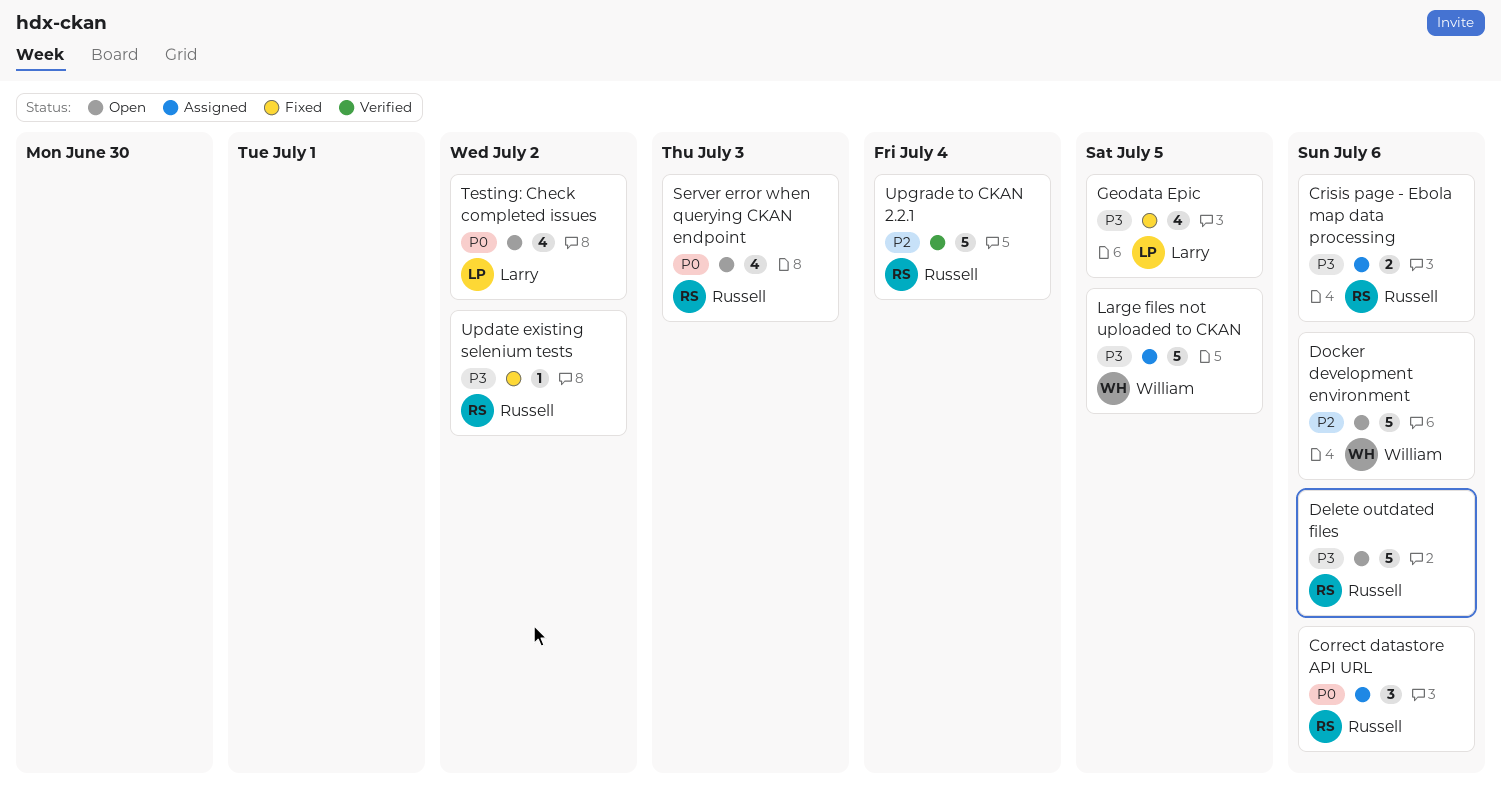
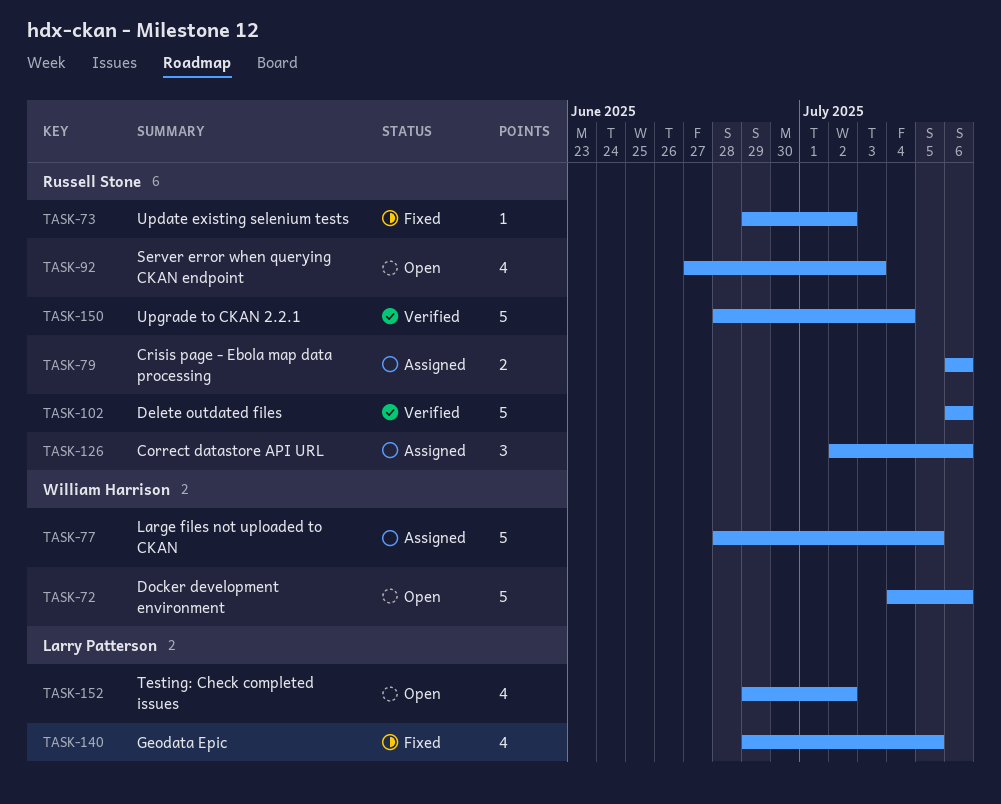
Delete outdated files, status: Open -> Verified

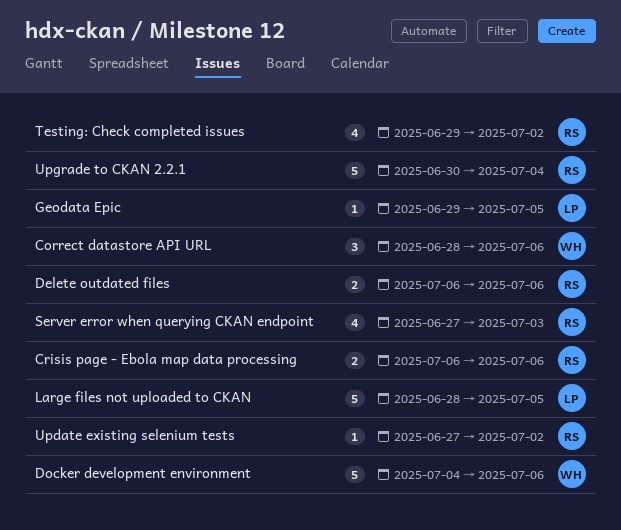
Correct datastore API URL, owner: Russell Stone -> William Harrison
Correct datastore API URL, start: Jul 2 -> Jun 28
Delete outdated files, estimate: 5 -> 2
Geodata Epic, estimate: 4 -> 1
Large files not uploaded to CKAN, owner: William Harrison -> Larry Patterson
Testing: Check completed issues, owner: Larry Patterson -> Russell Stone
Update existing selenium tests, start: Jun 29 -> Jun 27
Upgrade to CKAN 2.2.1, start: Jun 28 -> Jun 30

